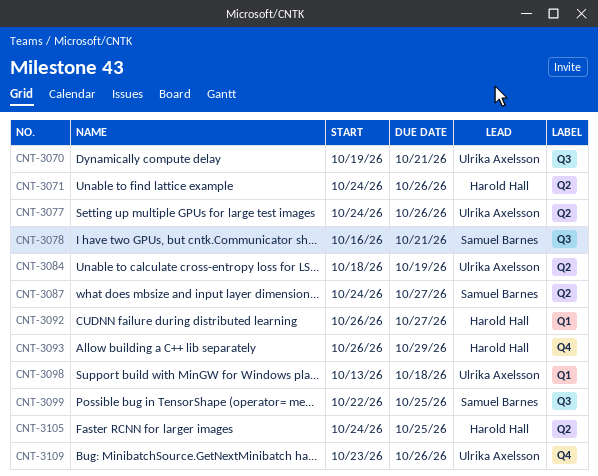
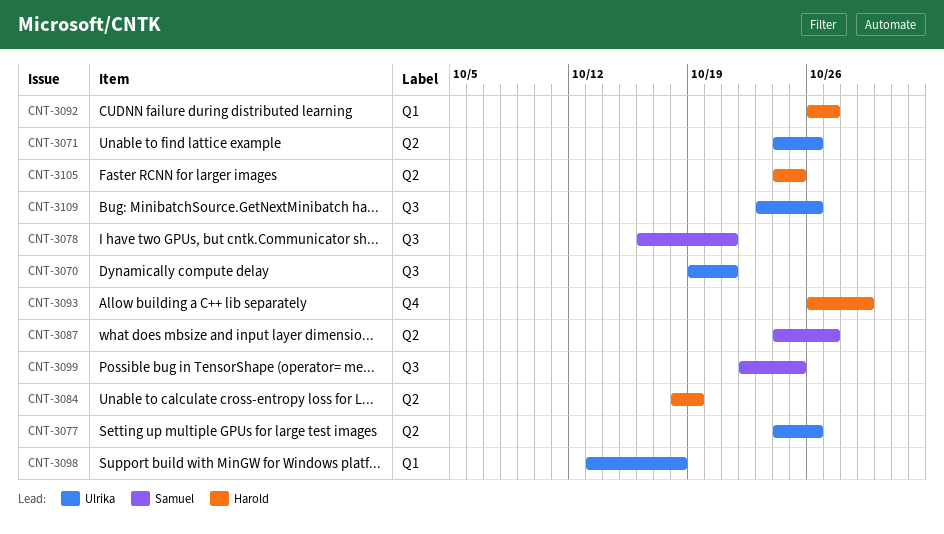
CNT-3071, owner: Harold Hall -> Ulrika Axelsson
CNT-3084, owner: Ulrika Axelsson -> Harold Hall
CNT-3109, label: Q4 -> Q3

